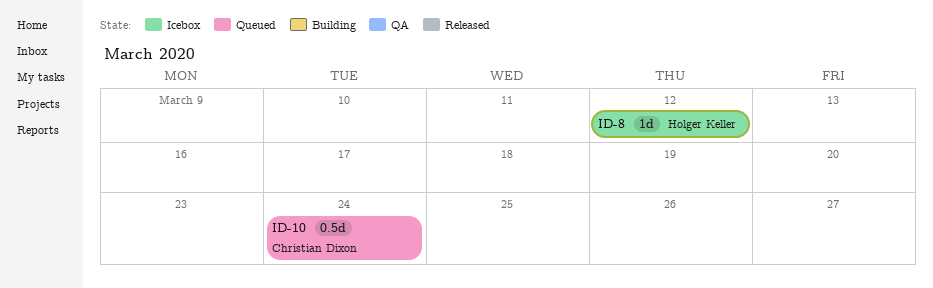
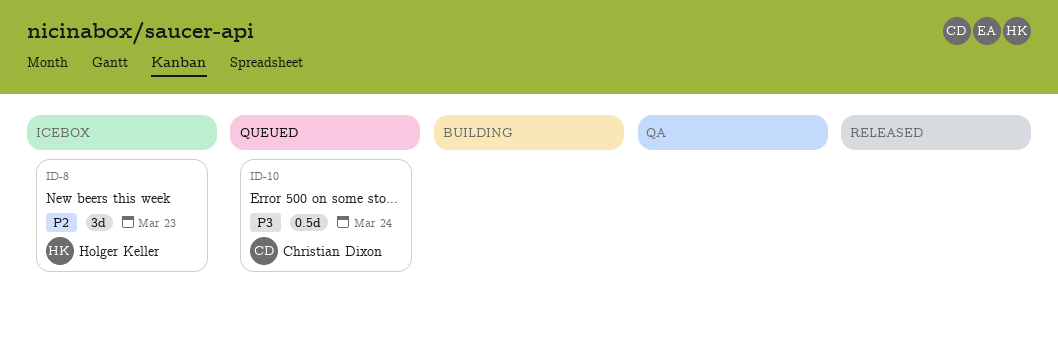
ID-8, estimate: 1d -> 3d
ID-8, due: Mar 12 -> Mar 23

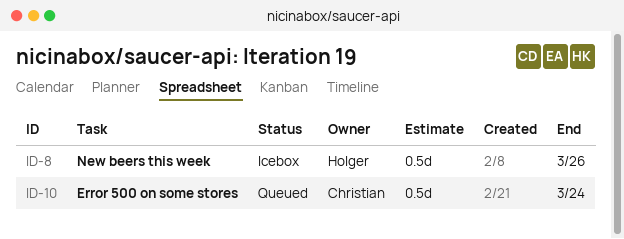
ID-8, estimate: 3d -> 0.5d
ID-8, due: Mar 23 -> Mar 26

